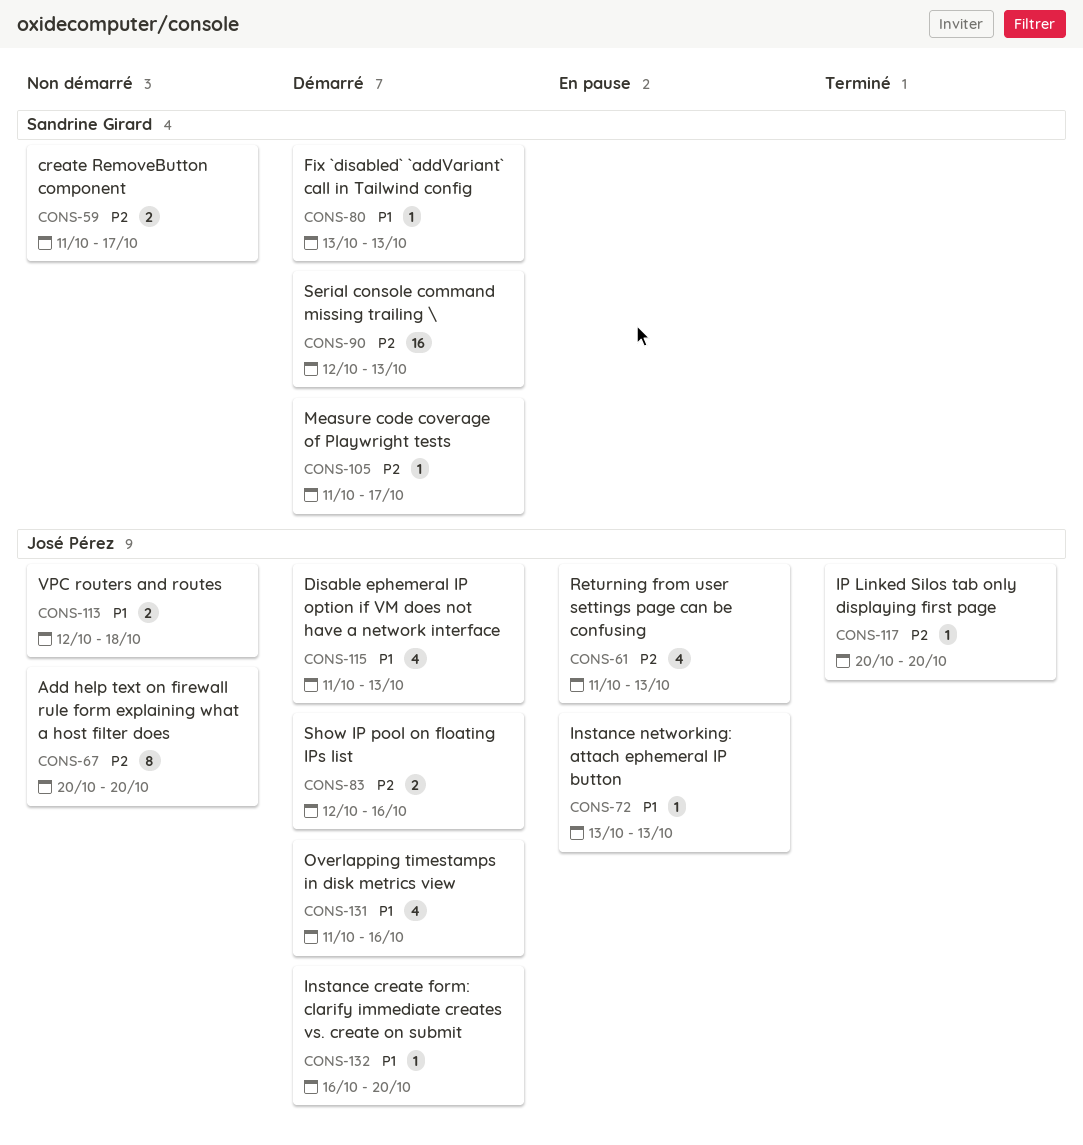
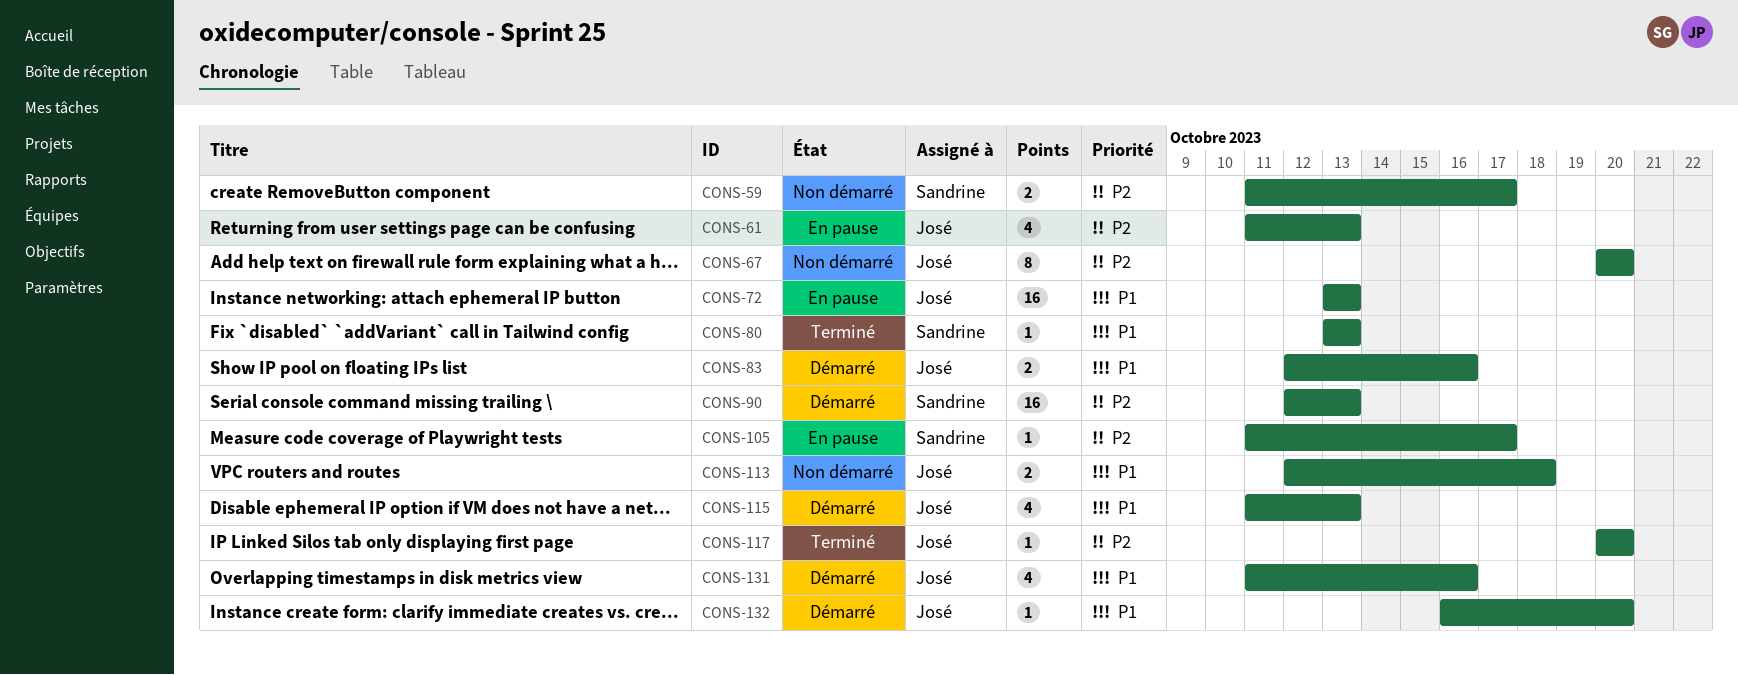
CONS-72, estimate: 1 -> 16
CONS-80, status: Démarré -> Terminé
CONS-83, priority: P2 -> P1
CONS-105, status: Démarré -> En pause

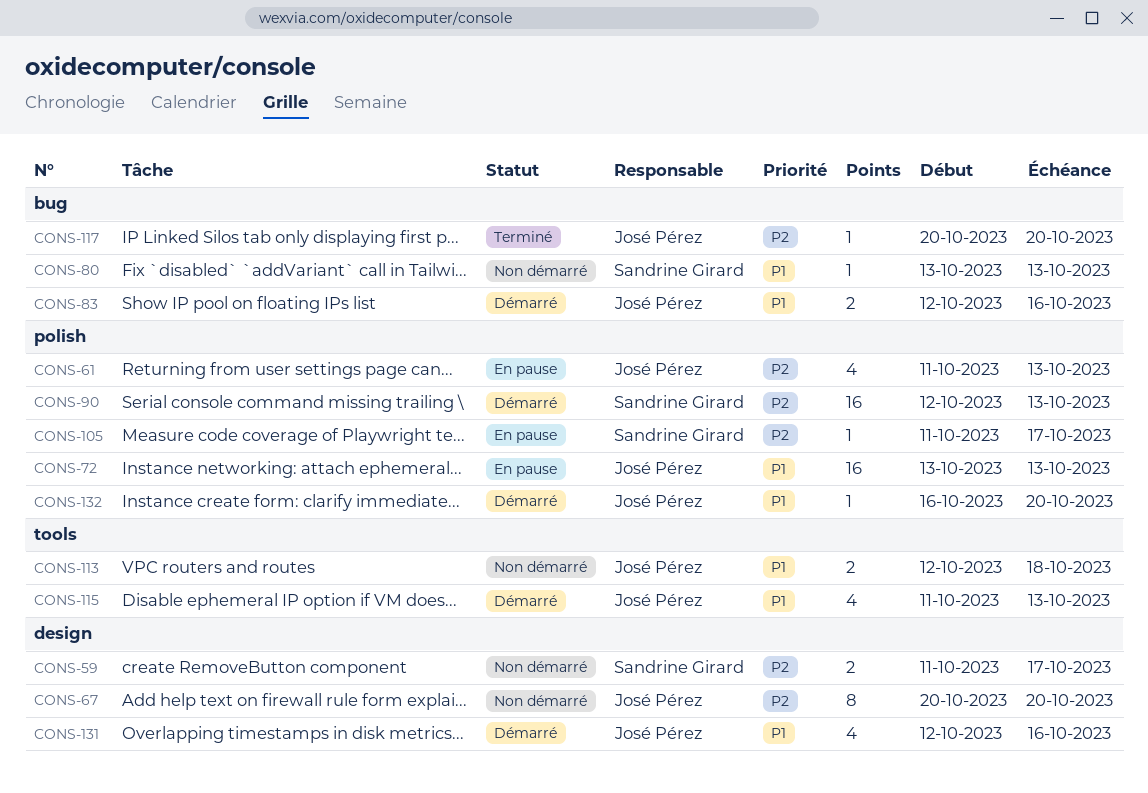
CONS-80, status: Terminé -> Non démarré
CONS-131, start: Oct 11 -> Oct 12

